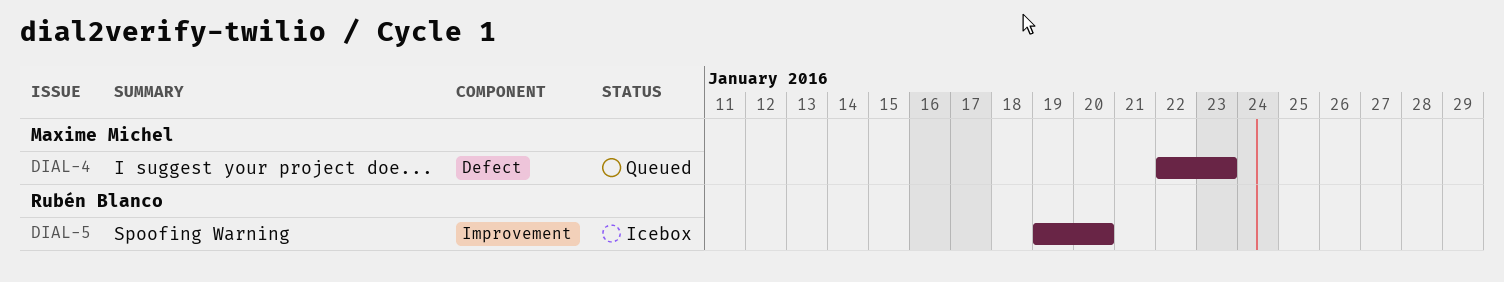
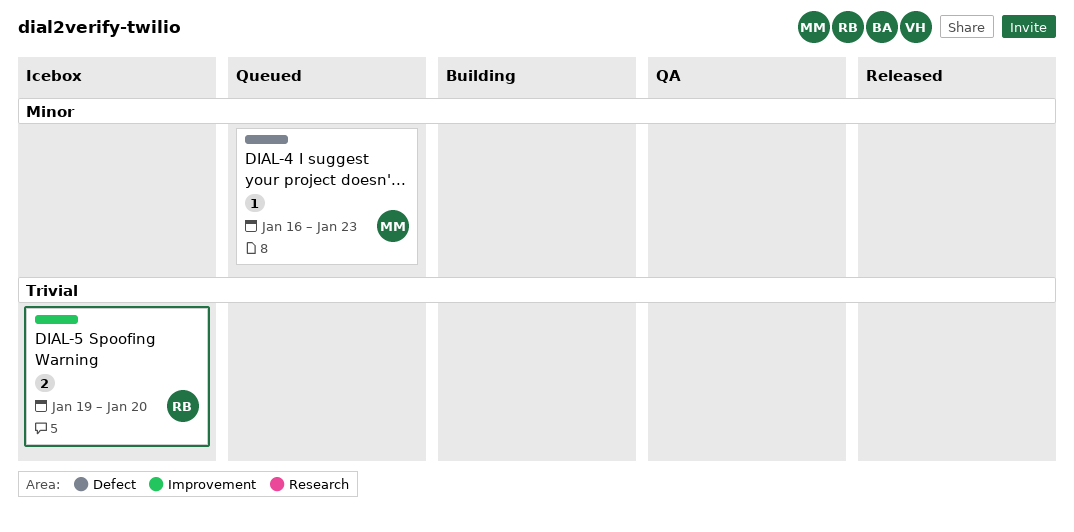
DIAL-4, start: Jan 22 -> Jan 16

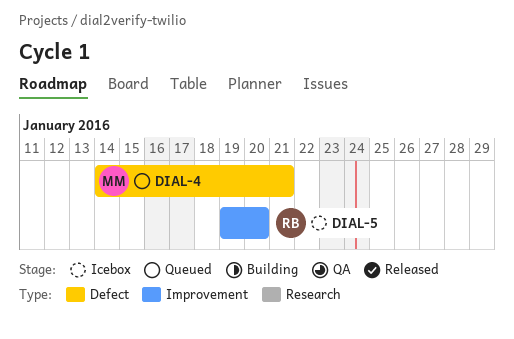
DIAL-4, start: Jan 16 -> Jan 14
DIAL-4, due: Jan 23 -> Jan 21

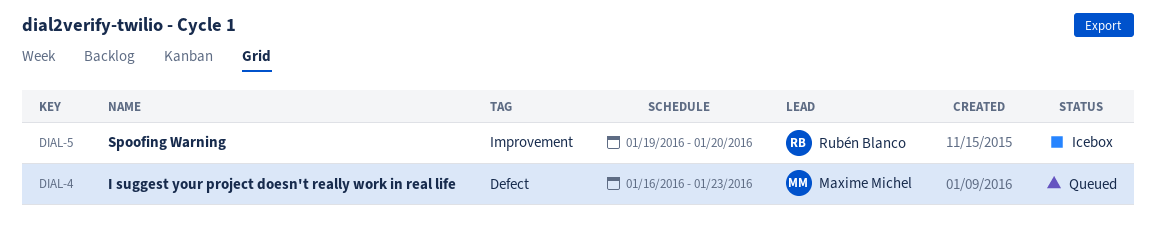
DIAL-4, start: Jan 14 -> Jan 16
DIAL-4, due: Jan 21 -> Jan 23

